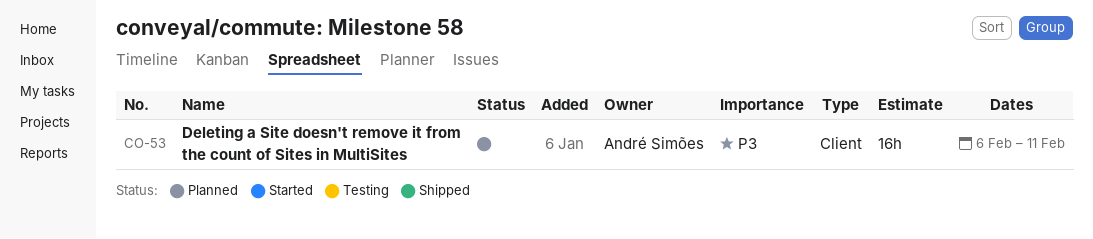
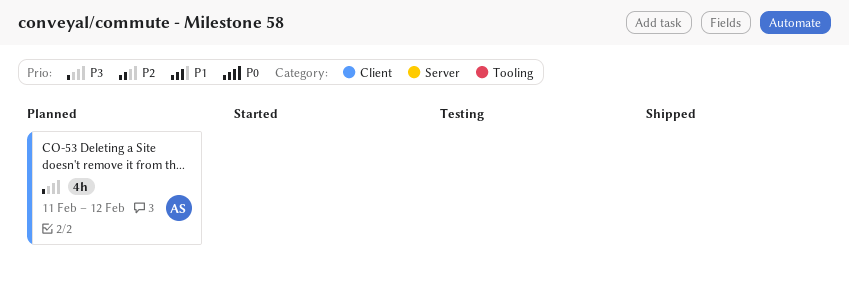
CO-53, estimate: 16h -> 4h
CO-53, start: Feb 6 -> Feb 11
CO-53, due: Feb 11 -> Feb 12

